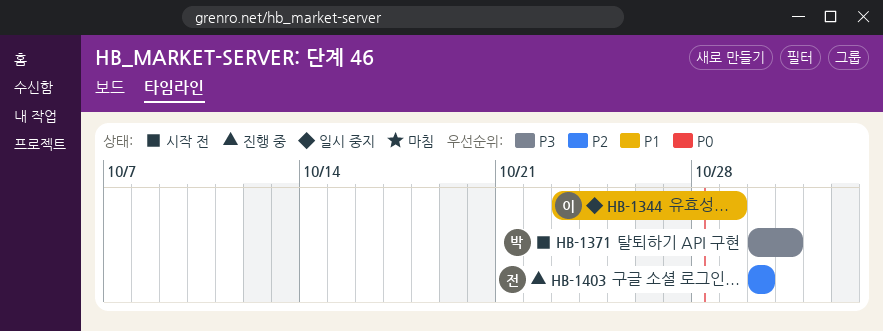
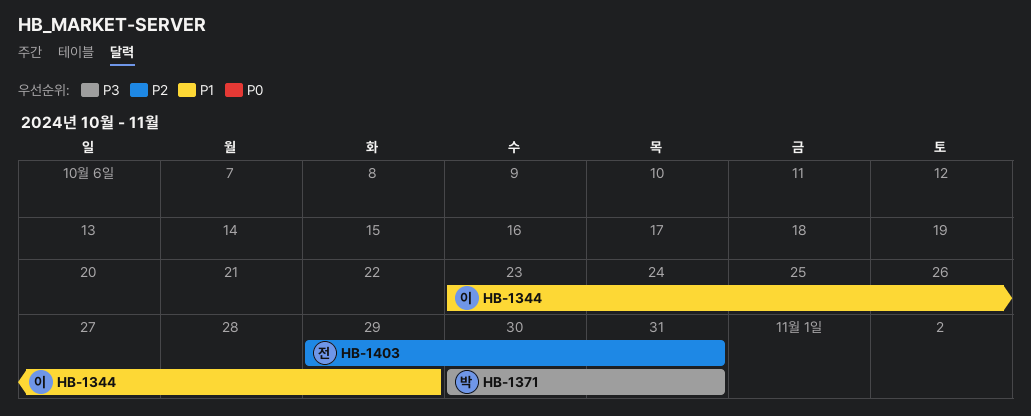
HB-1403, start: Oct 30 -> Oct 29
HB-1403, due: Oct 30 -> Oct 31

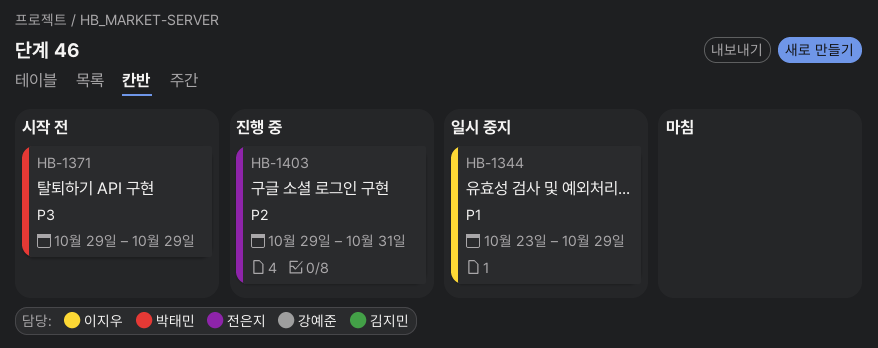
HB-1371, start: Oct 30 -> Oct 29
HB-1371, due: Oct 31 -> Oct 29

